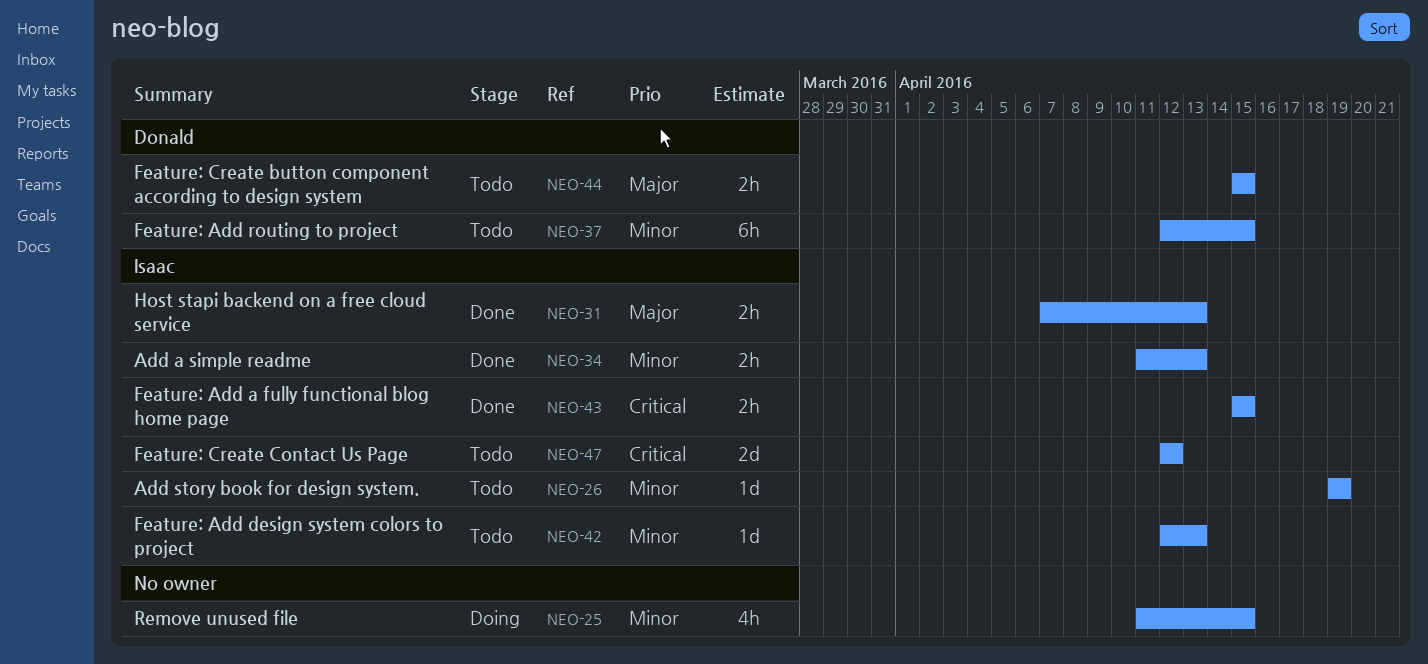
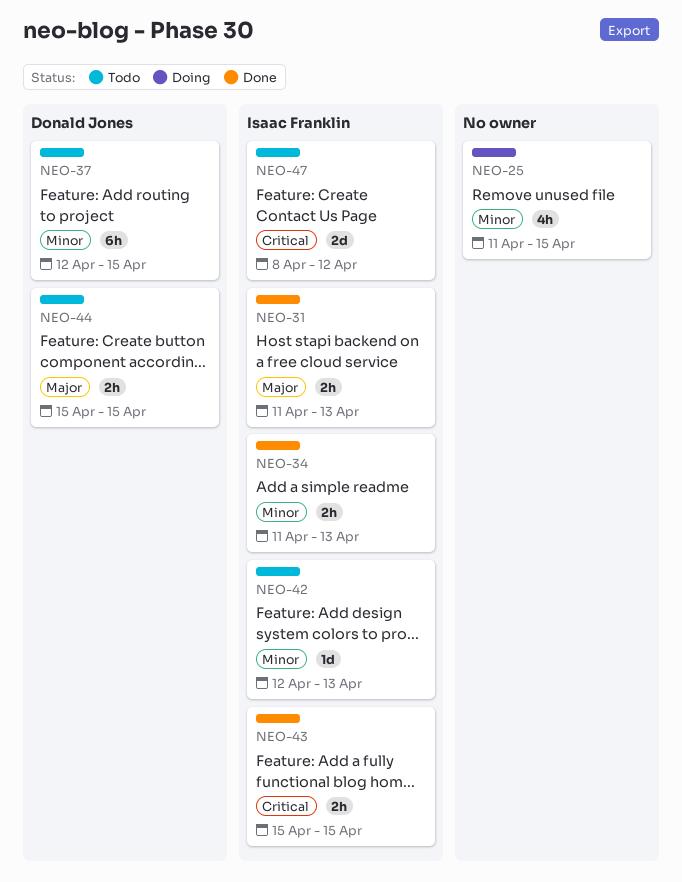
NEO-26: present -> none
NEO-31, start: Apr 7 -> Apr 11
NEO-47, start: Apr 12 -> Apr 8

